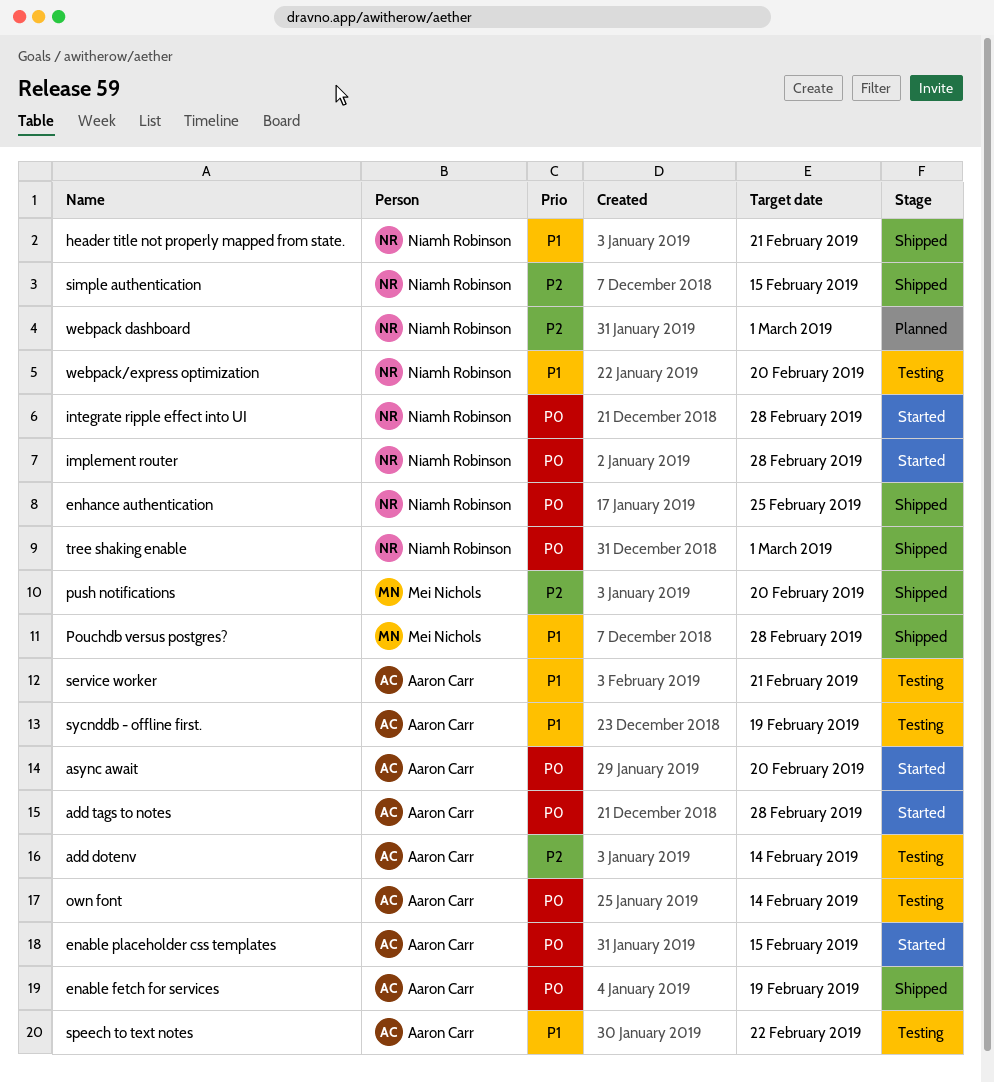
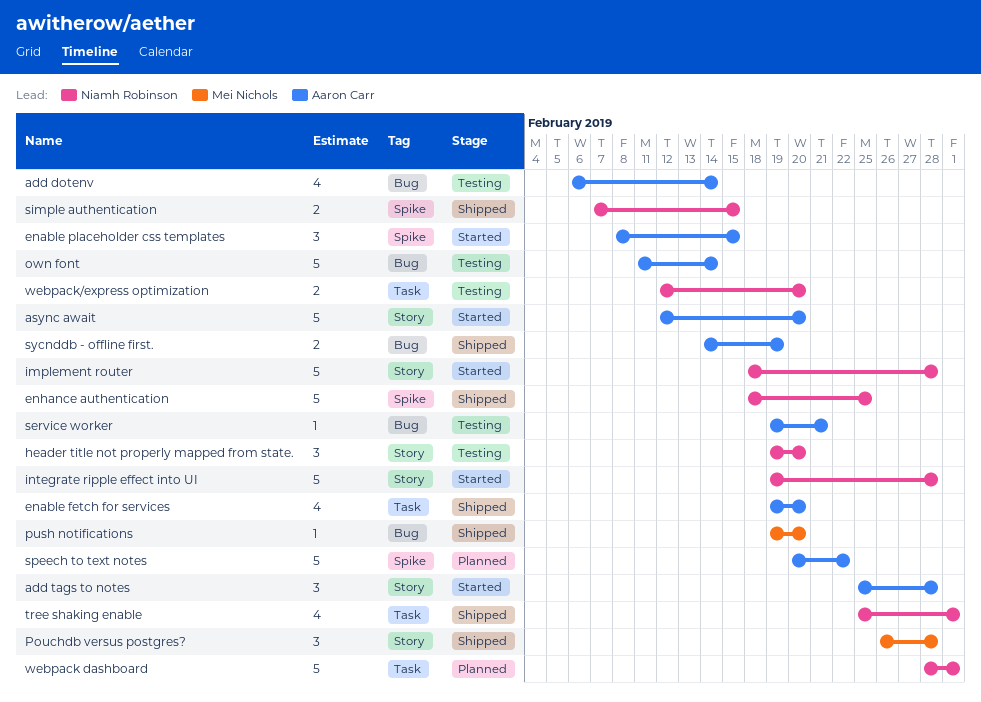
enable fetch for services, due: Feb 19 -> Feb 20
header title not properly mapped from state., status: Shipped -> Testing
header title not properly mapped from state., due: Feb 21 -> Feb 20
speech to text notes, status: Testing -> Planned
sycnddb - offline first., status: Testing -> Shipped

